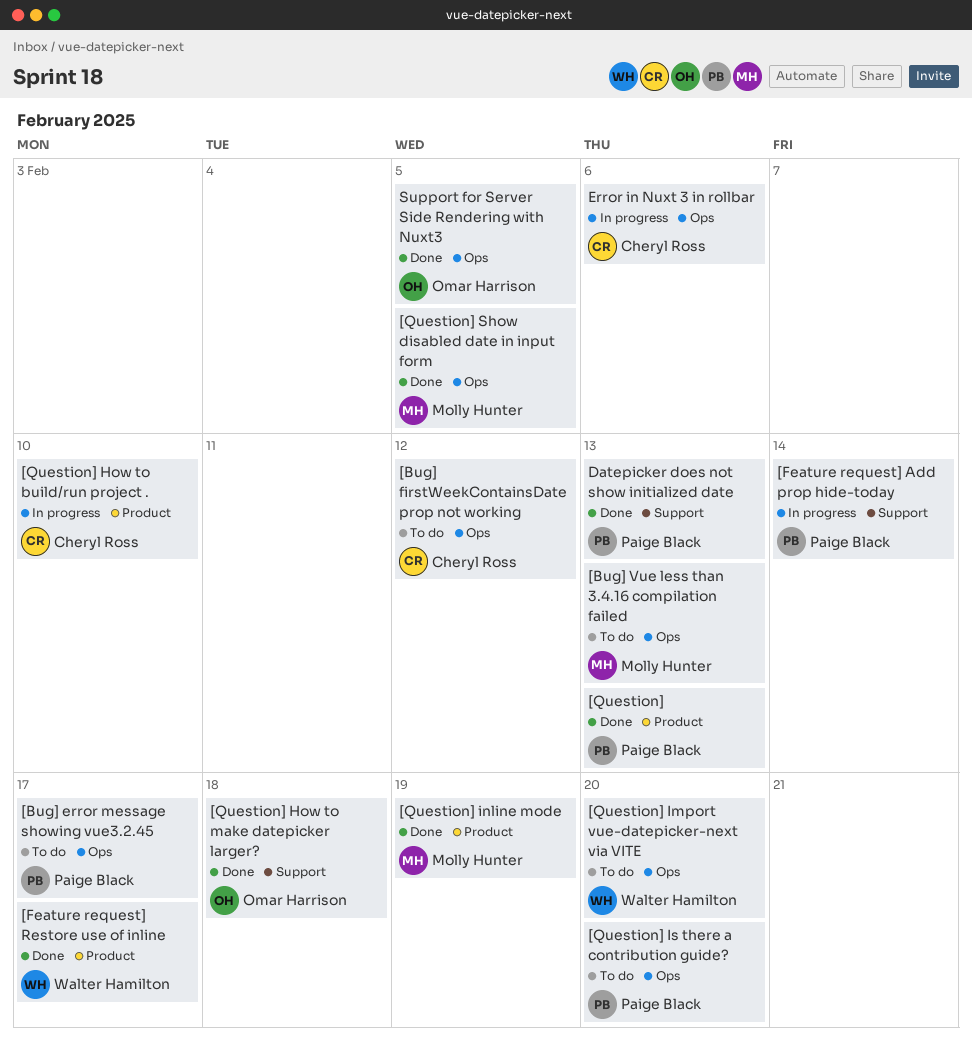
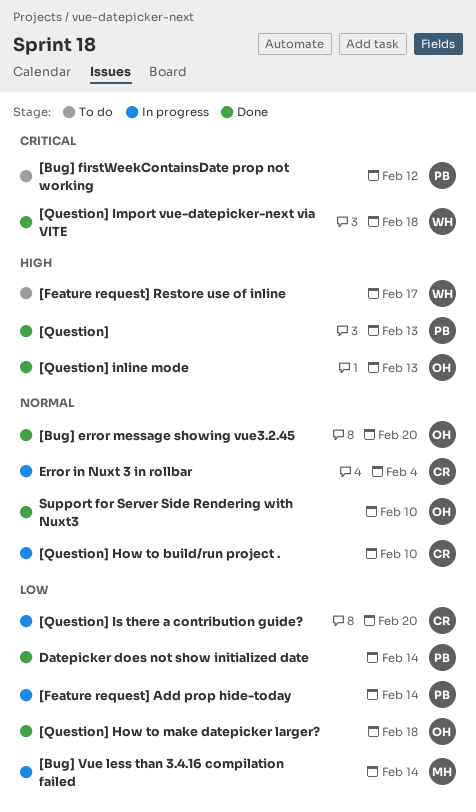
[Bug] error message showing vue3.2.45, status: To do -> Done
[Bug] error message showing vue3.2.45, owner: Paige Black -> Omar Harrison
[Bug] error message showing vue3.2.45, due: Feb 17 -> Feb 20
[Bug] firstWeekContainsDate prop not working, owner: Cheryl Ross -> Paige Black
[Bug] Vue less than 3.4.16 compilation failed, status: To do -> In progress
[Bug] Vue less than 3.4.16 compilation failed, due: Feb 13 -> Feb 14
[Feature request] Restore use of inline, status: Done -> To do
[Question] Import vue-datepicker-next via VITE, status: To do -> Done
[Question] Import vue-datepicker-next via VITE, due: Feb 20 -> Feb 18
[Question] inline mode, owner: Molly Hunter -> Omar Harrison
[Question] inline mode, due: Feb 19 -> Feb 13
[Question] Is there a contribution guide?, status: To do -> In progress
[Question] Is there a contribution guide?, owner: Paige Black -> Cheryl Ross
[Question] Show disabled date in input form: present -> none
Datepicker does not show initialized date, due: Feb 13 -> Feb 14
Error in Nuxt 3 in rollbar, due: Feb 6 -> Feb 4
Support for Server Side Rendering with Nuxt3, due: Feb 5 -> Feb 10

